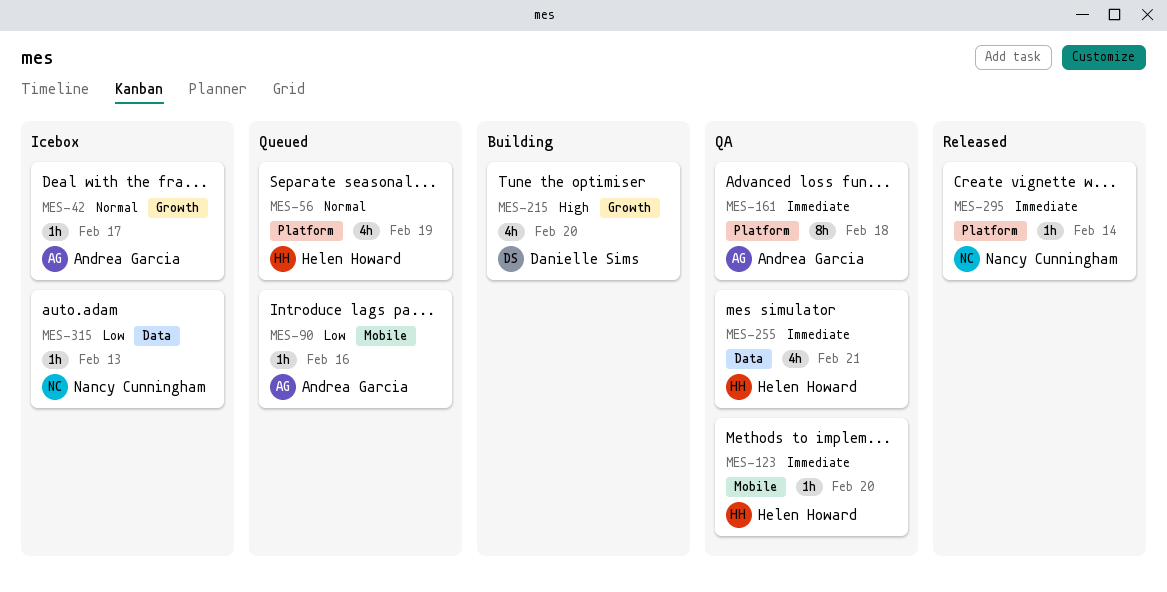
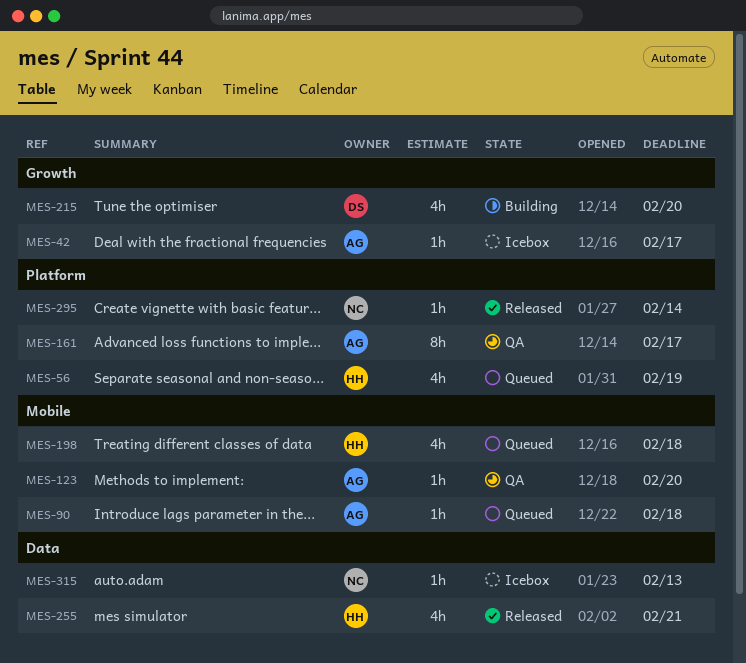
MES-90, due: Feb 16 -> Feb 18
MES-123, owner: Helen Howard -> Andrea Garcia
MES-161, due: Feb 18 -> Feb 17
MES-198: none -> present
MES-255, status: QA -> Released

